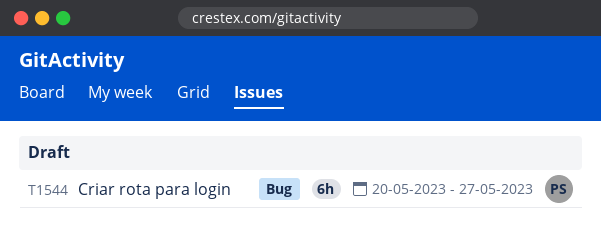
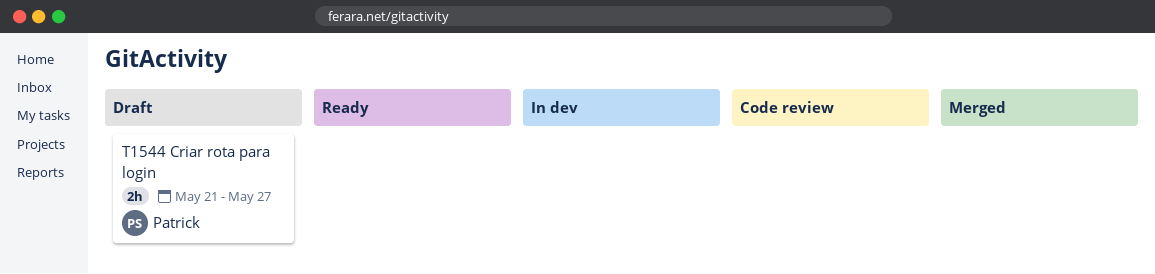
T1544, estimate: 6h -> 2h
T1544, start: May 20 -> May 21

